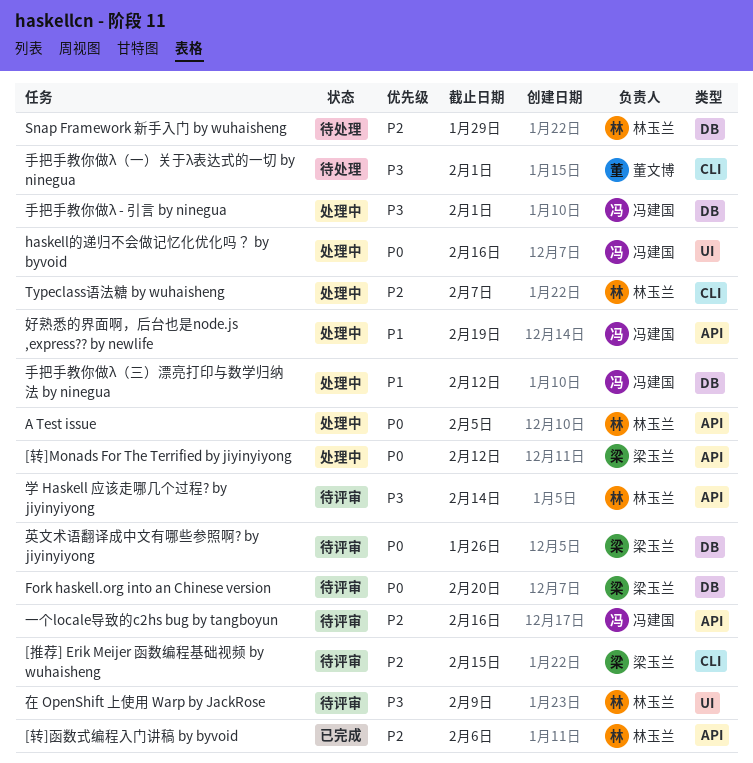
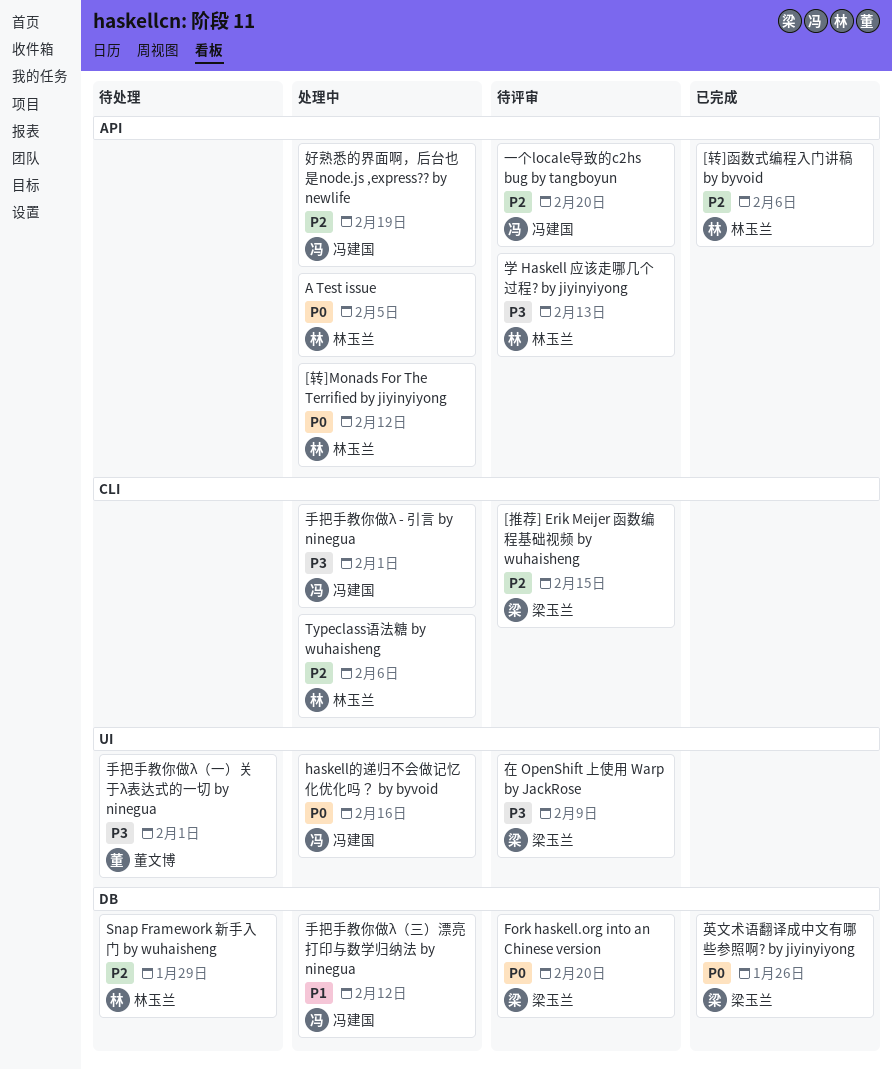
[转]Monads For The Terrified by jiyinyiyong, owner: 梁玉兰 -> 林玉兰
Typeclass语法糖 by wuhaisheng, due: Feb 7 -> Feb 6
一个locale导致的c2hs bug by tangboyun, due: Feb 16 -> Feb 20
在 OpenShift 上使用 Warp by JackRose, owner: 林玉兰 -> 梁玉兰
好熟悉的界面啊，后台也是node.js ,express?? by newlife, priority: P1 -> P2
学 Haskell 应该走哪几个过程? by jiyinyiyong, due: Feb 14 -> Feb 13
手把手教你做λ - 引言 by ninegua, label: DB -> CLI
手把手教你做λ（一）关于λ表达式的一切 by ninegua, label: CLI -> UI
英文术语翻译成中文有哪些参照啊? by jiyinyiyong, status: 待评审 -> 已完成

